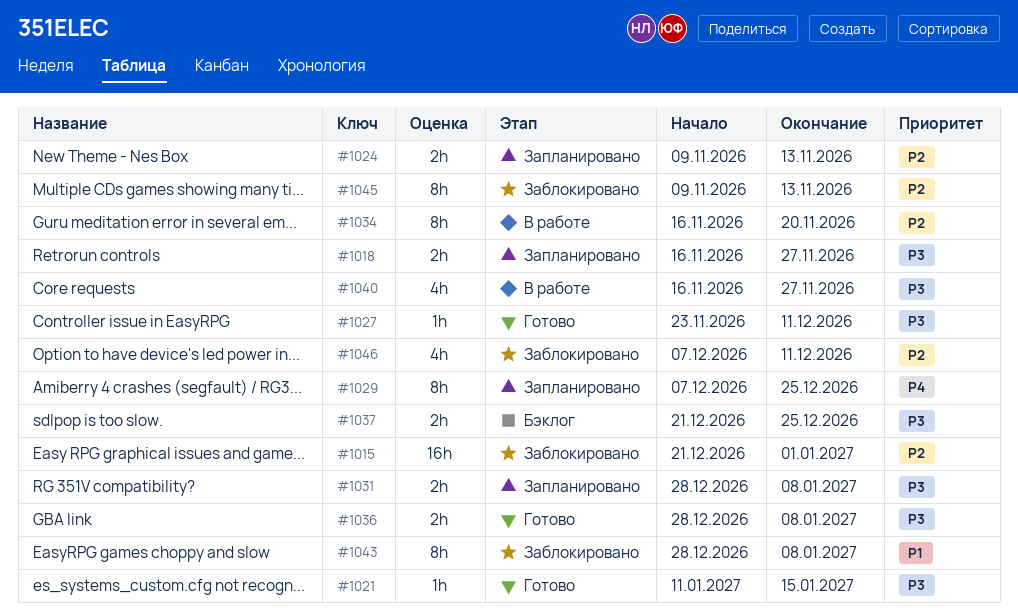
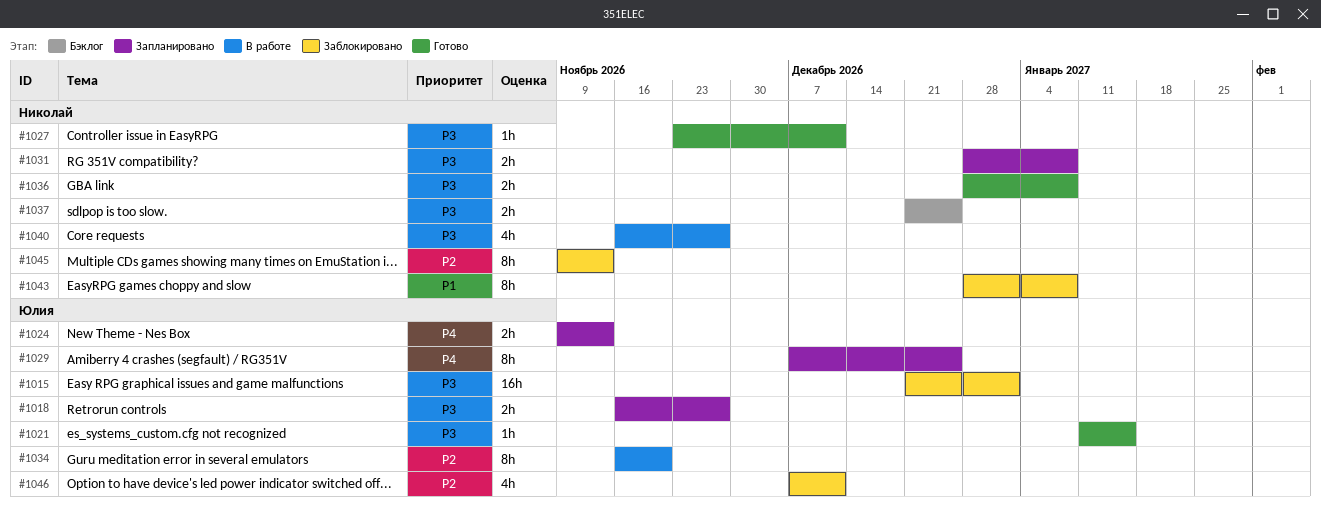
#1015, priority: P2 -> P3
#1024, priority: P2 -> P4

